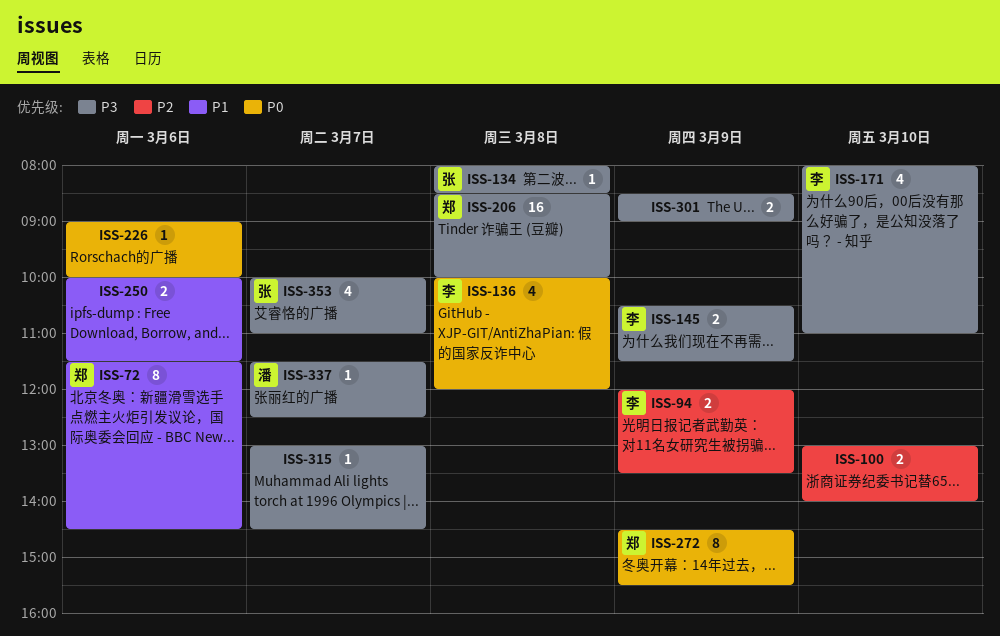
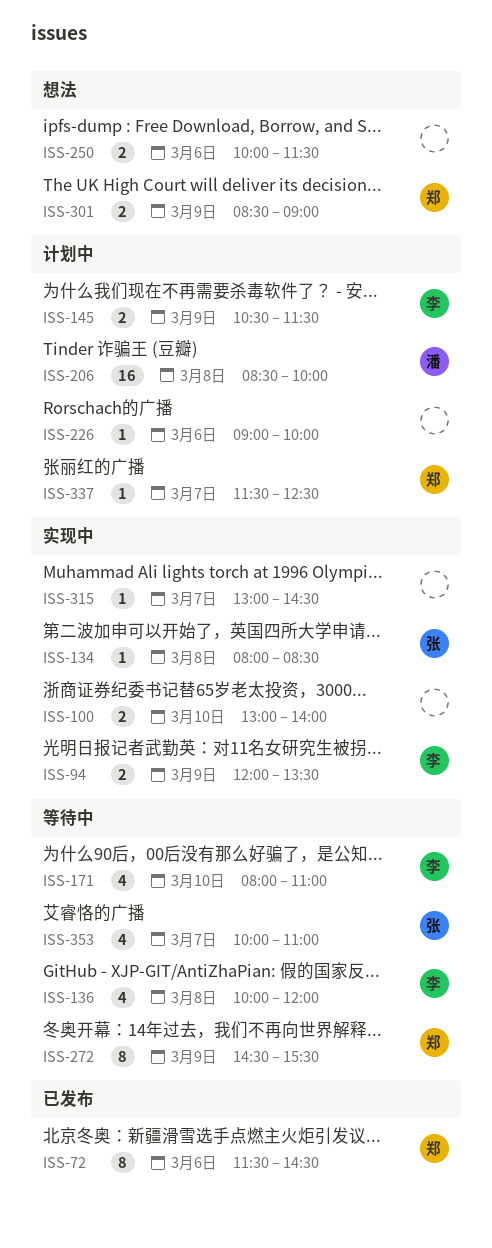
ISS-206, owner: 郑 -> 潘
ISS-301, owner: none -> 郑
ISS-337, owner: 潘 -> 郑

